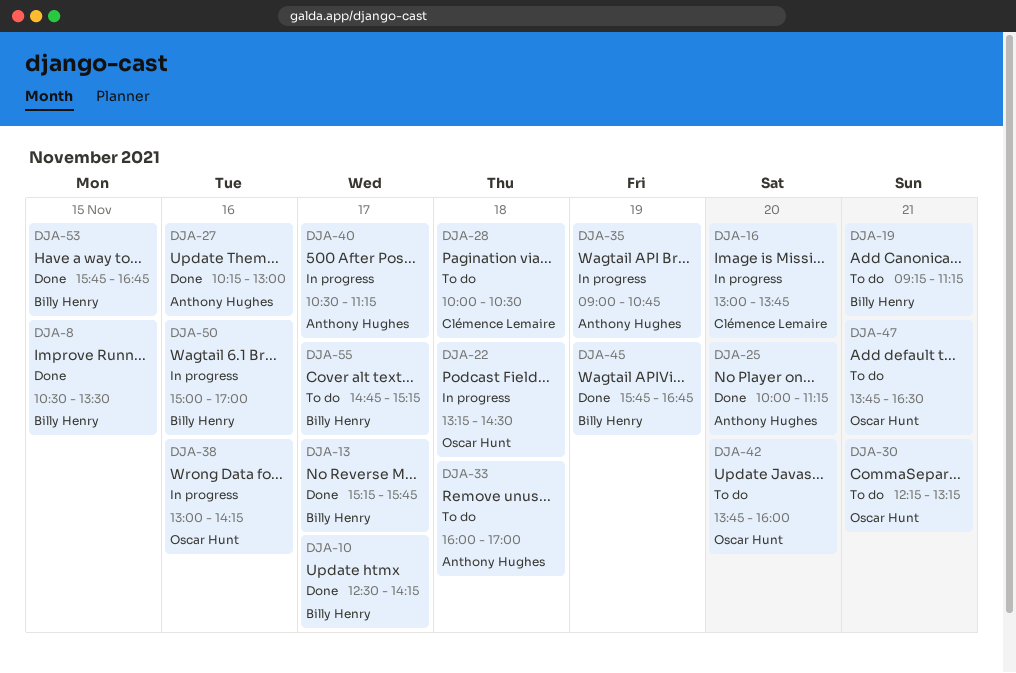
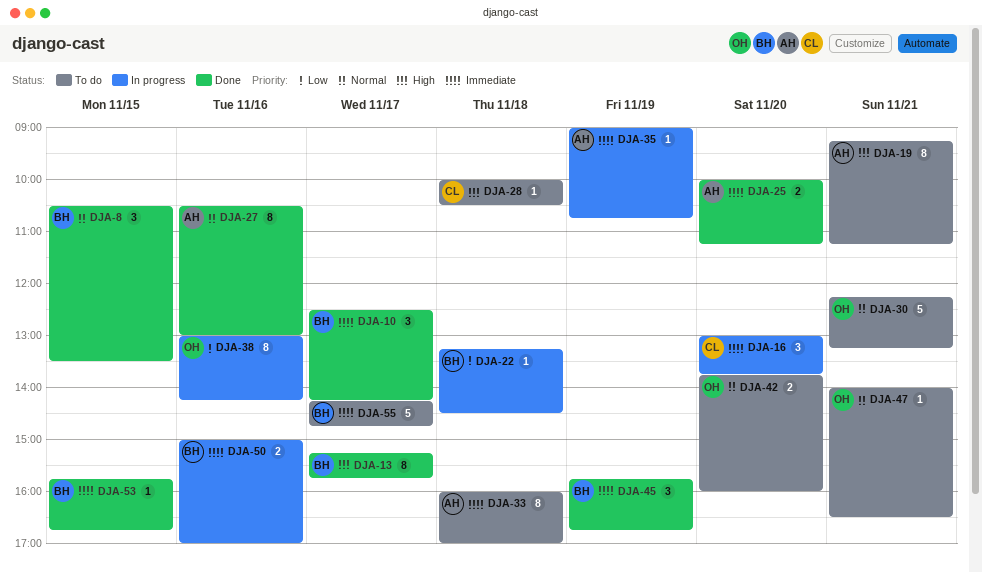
DJA-19, owner: Billy Henry -> Anthony Hughes
DJA-22, owner: Oscar Hunt -> Billy Henry
DJA-27, begins: 10:15 -> 10:30
DJA-40: present -> none
DJA-47, begins: 13:45 -> 14:00
DJA-55, begins: 14:45 -> 14:15
DJA-55, ends: 15:15 -> 14:45

